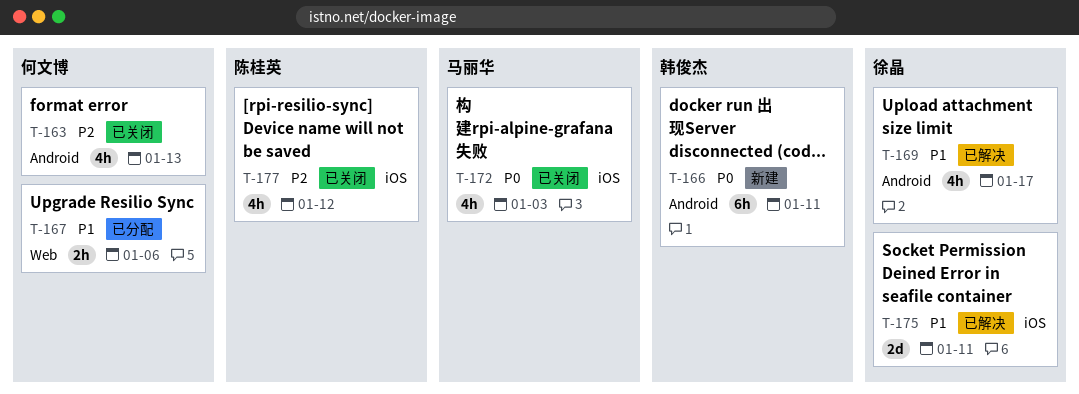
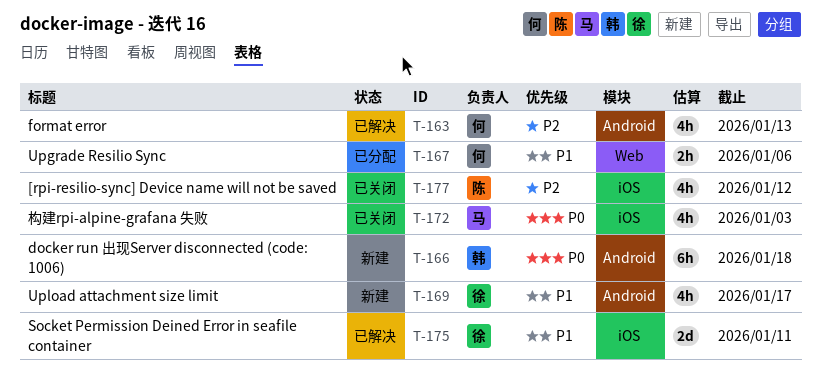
T-163, status: 已关闭 -> 已解决
T-166, due: Jan 11 -> Jan 18
T-169, status: 已解决 -> 新建

